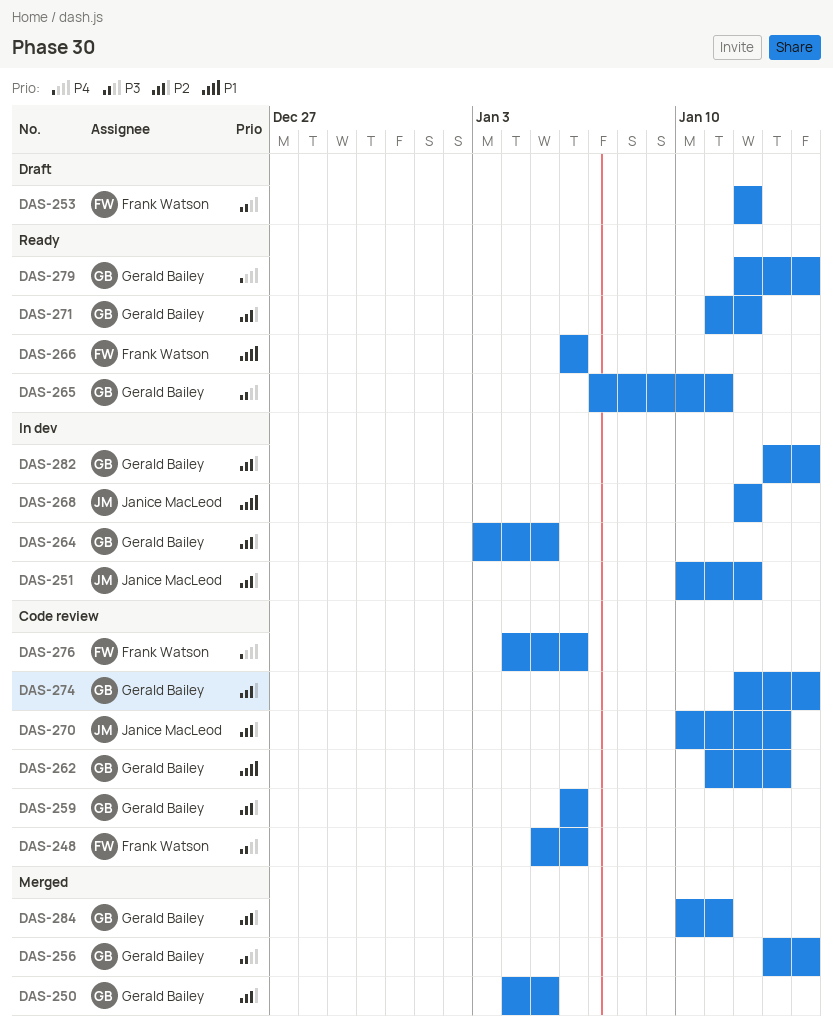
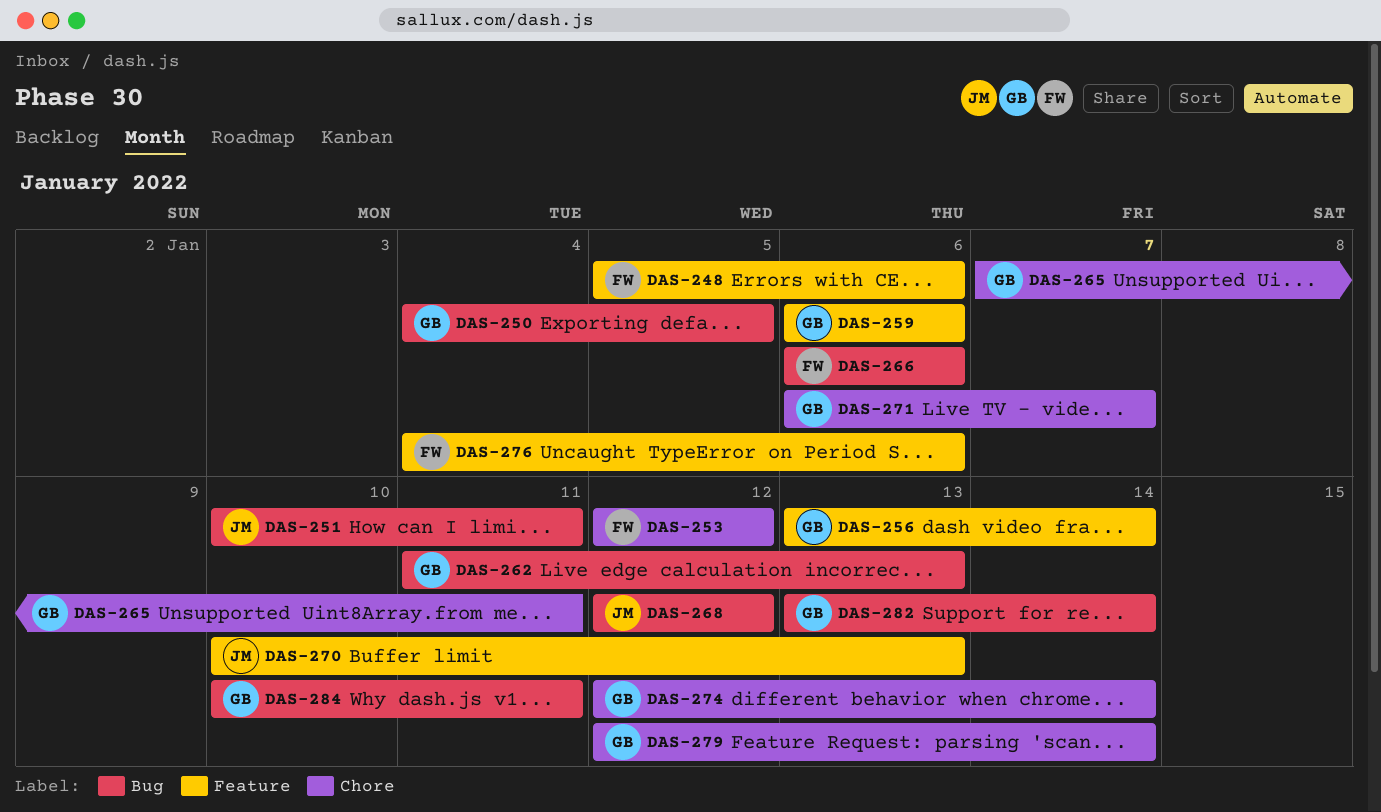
DAS-251, due: Jan 12 -> Jan 11
DAS-264: present -> none
DAS-271, start: Jan 11 -> Jan 6
DAS-271, due: Jan 12 -> Jan 7

